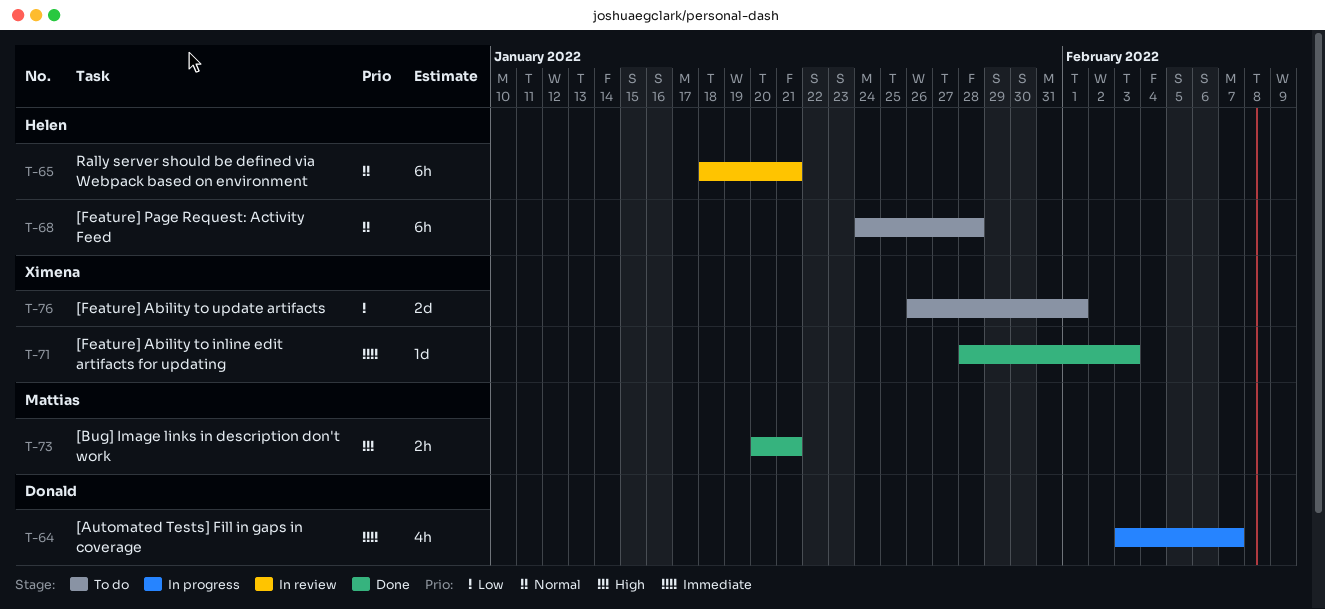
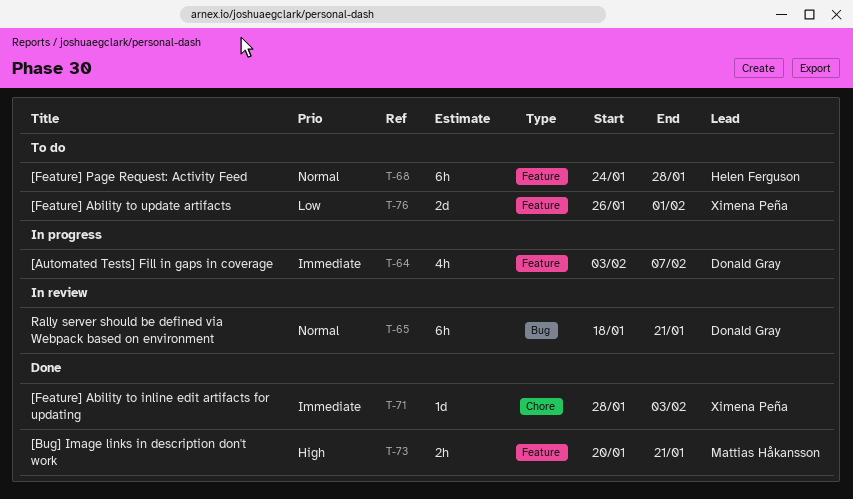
T-65, owner: Helen Ferguson -> Donald Gray

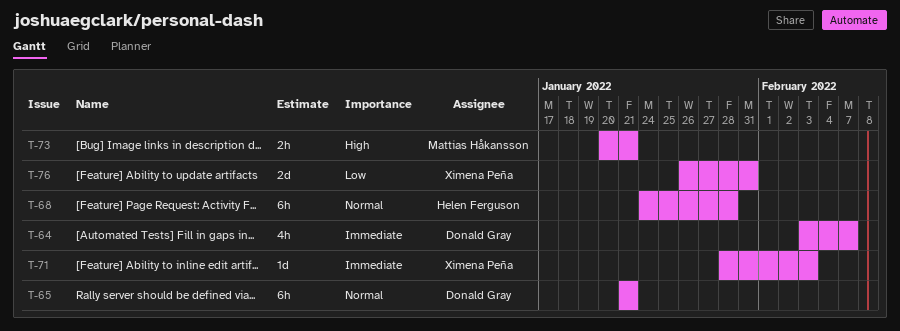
T-65, start: Jan 18 -> Jan 21
T-76, due: Feb 1 -> Jan 31

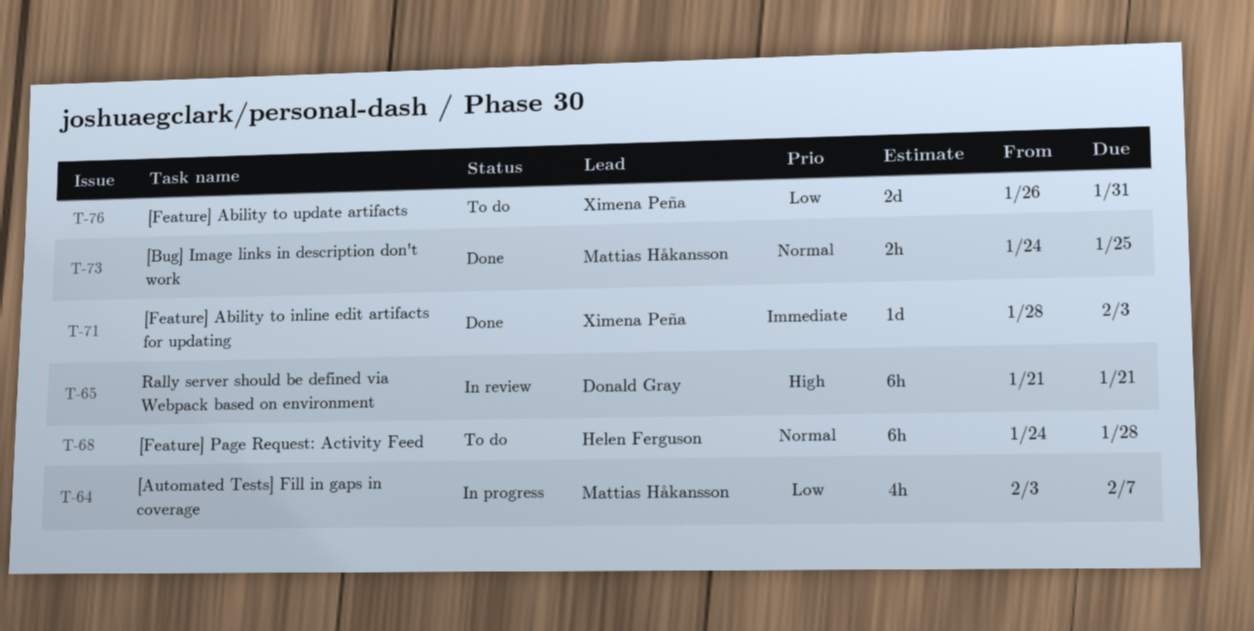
T-64, owner: Donald Gray -> Mattias Håkansson
T-64, priority: Immediate -> Low
T-65, priority: Normal -> High
T-73, priority: High -> Normal
T-73, start: Jan 20 -> Jan 24
T-73, due: Jan 21 -> Jan 25

